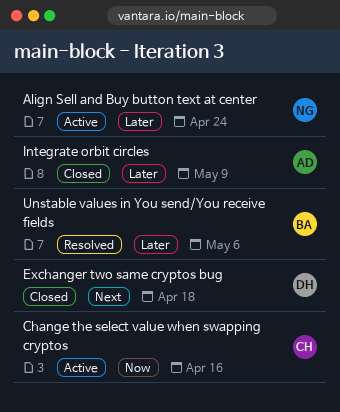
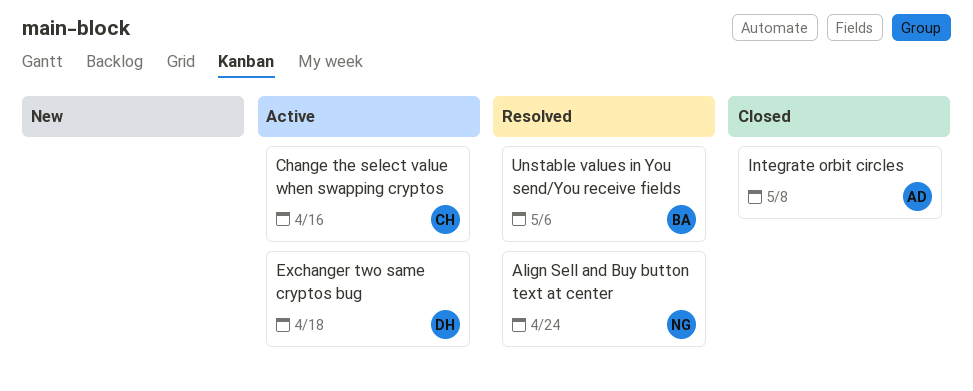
Align Sell and Buy button text at center, status: Active -> Resolved
Exchanger two same cryptos bug, status: Closed -> Active
Integrate orbit circles, due: May 9 -> May 8

